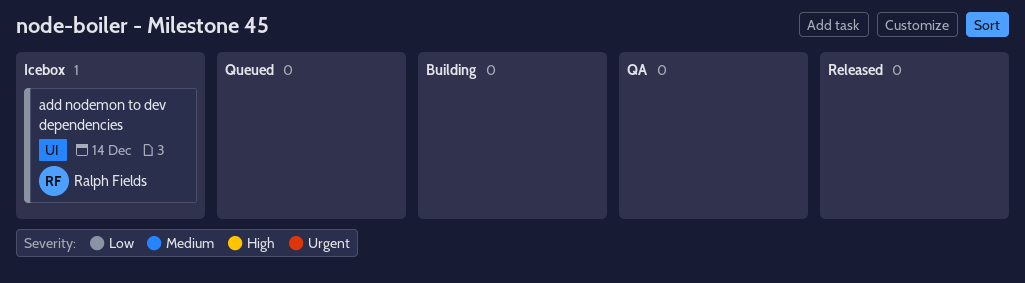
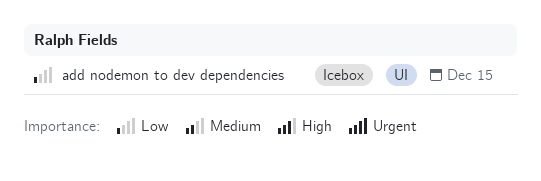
add nodemon to dev dependencies, due: Dec 14 -> Dec 15

